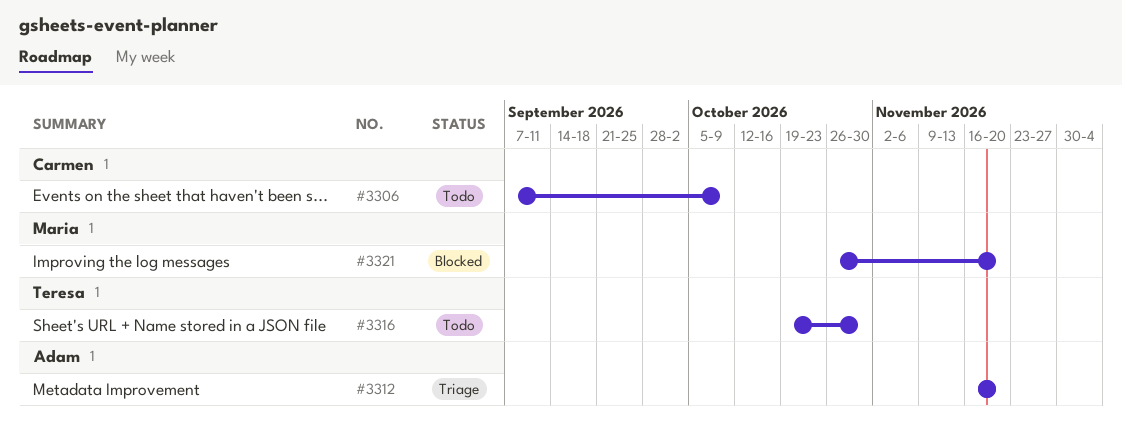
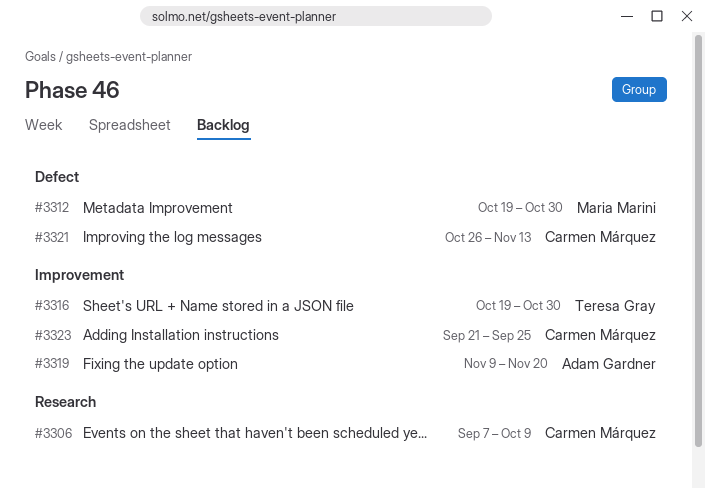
#3312, owner: Adam Gardner -> Maria Marini
#3312, start: Nov 16 -> Oct 19
#3312, due: Nov 20 -> Oct 30
#3319: none -> present
#3321, owner: Maria Marini -> Carmen Márquez
#3321, due: Nov 20 -> Nov 13
#3323: none -> present

